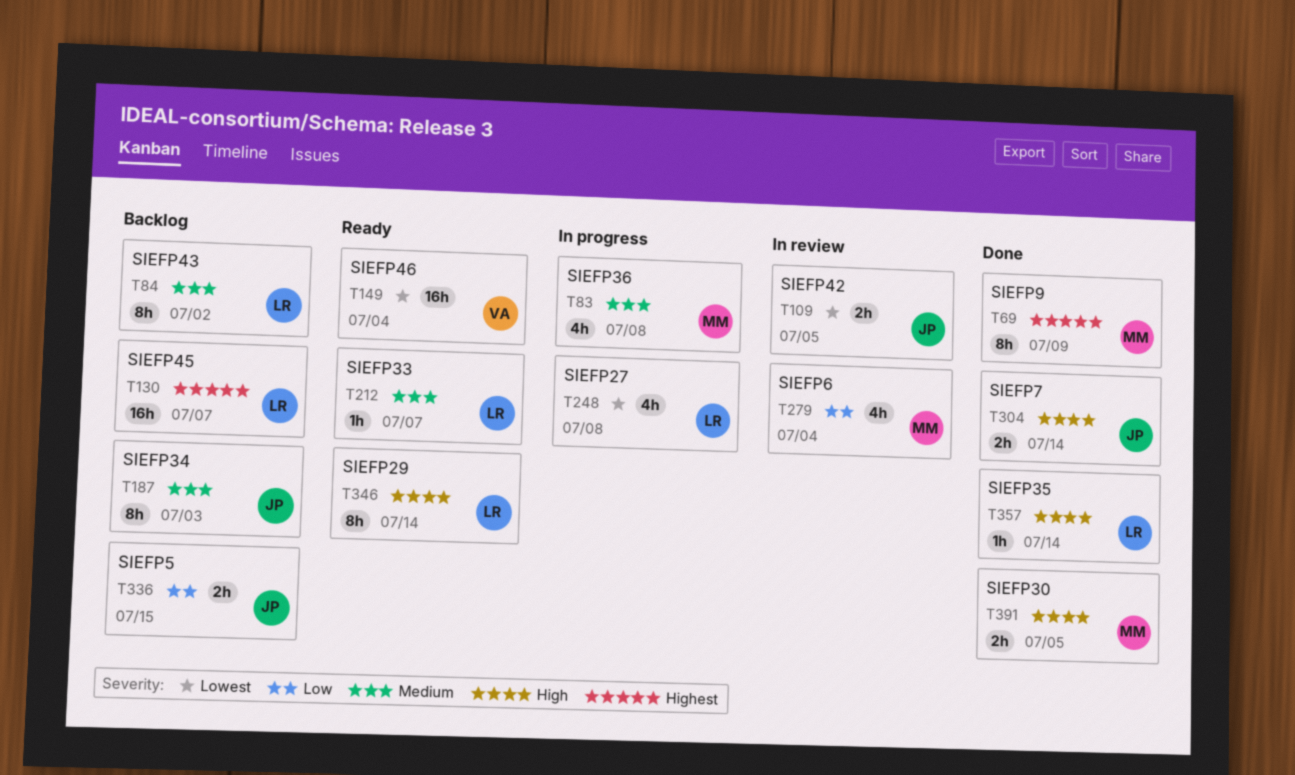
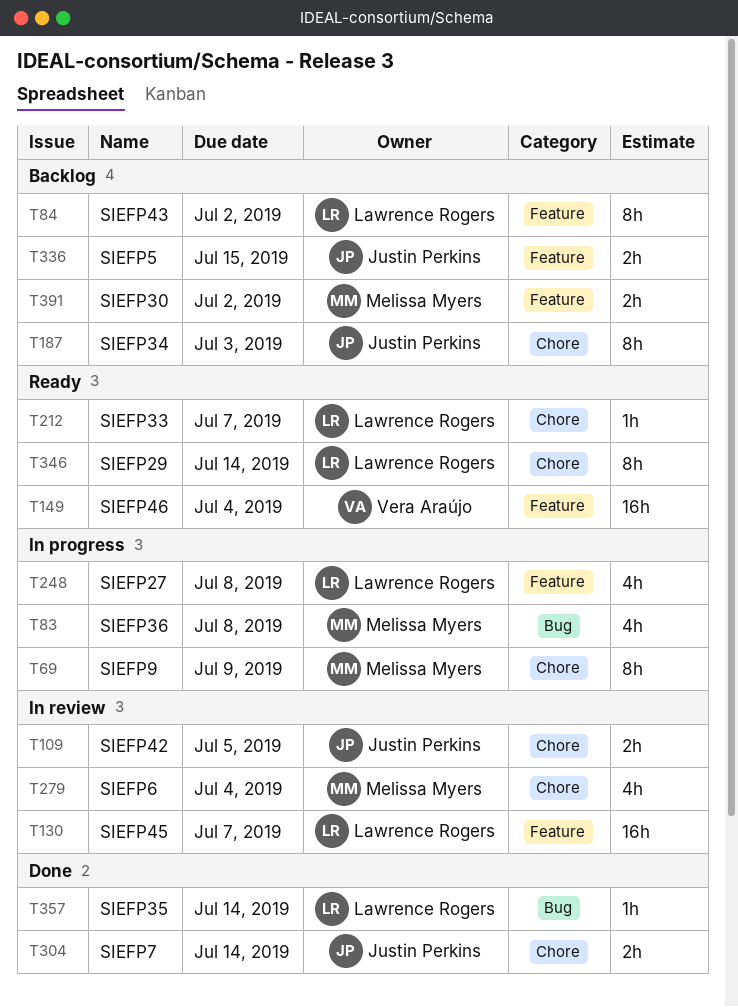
T69, status: Done -> In progress
T130, status: Backlog -> In review
T391, status: Done -> Backlog
T391, due: Jul 5 -> Jul 2

